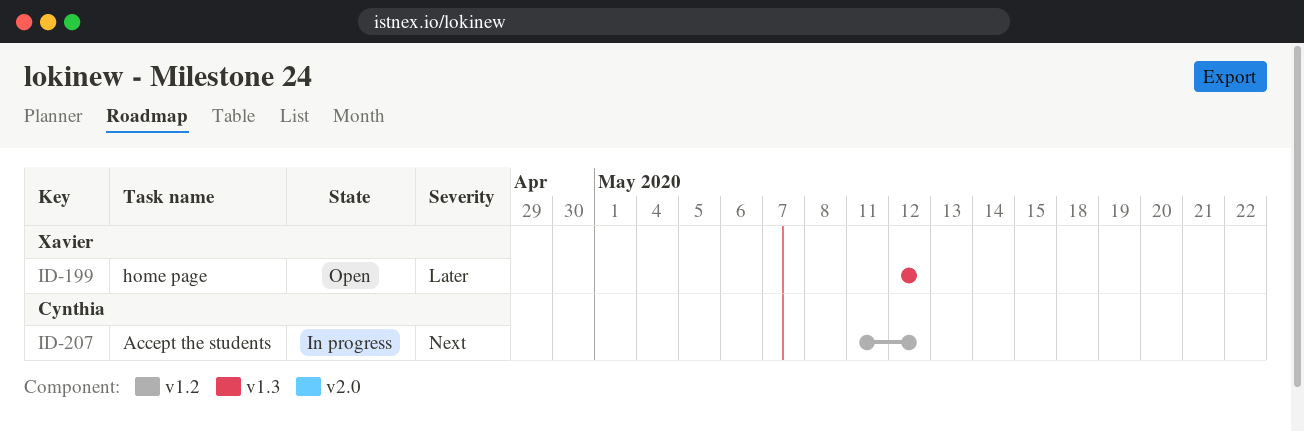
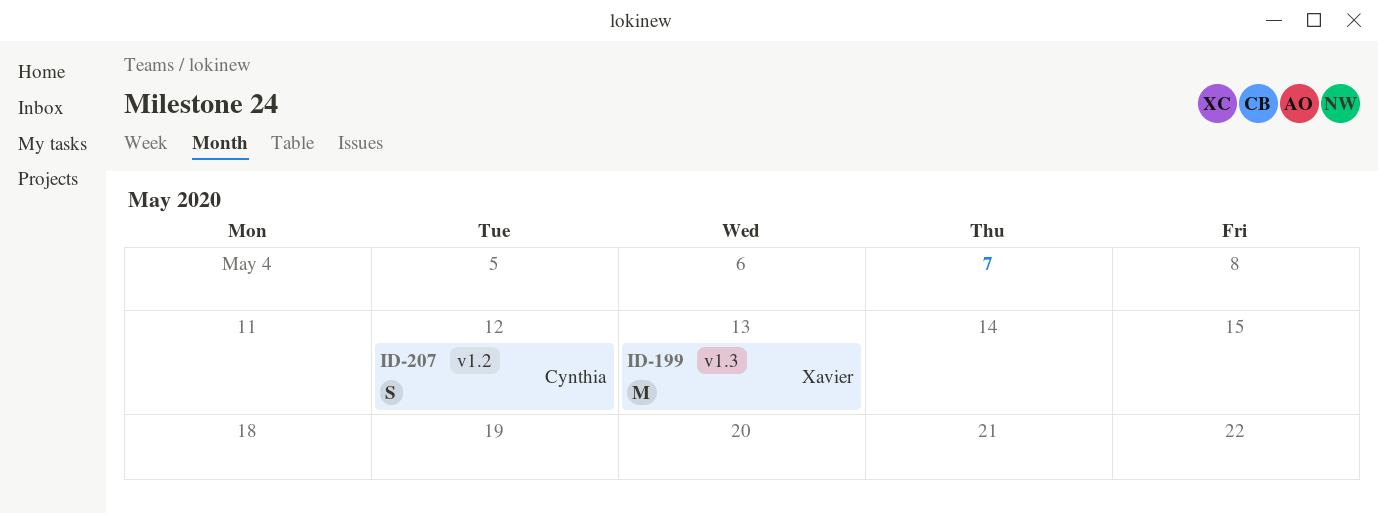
ID-199, due: May 12 -> May 13

